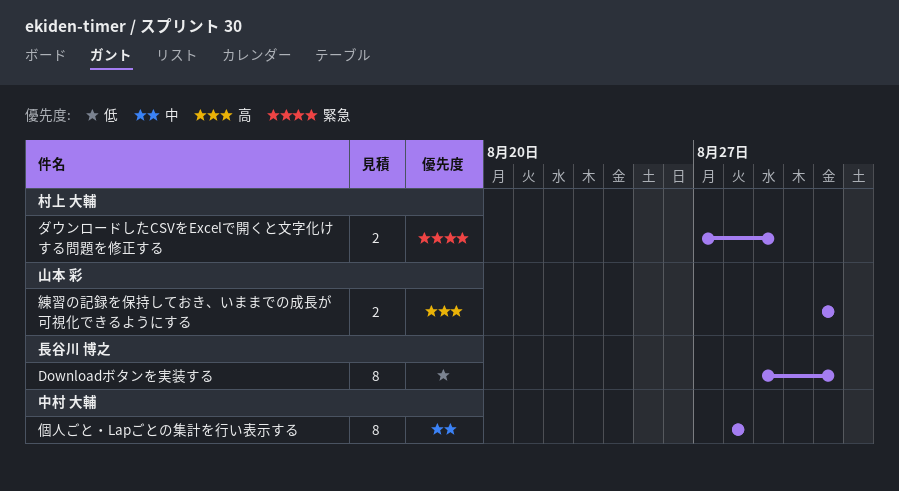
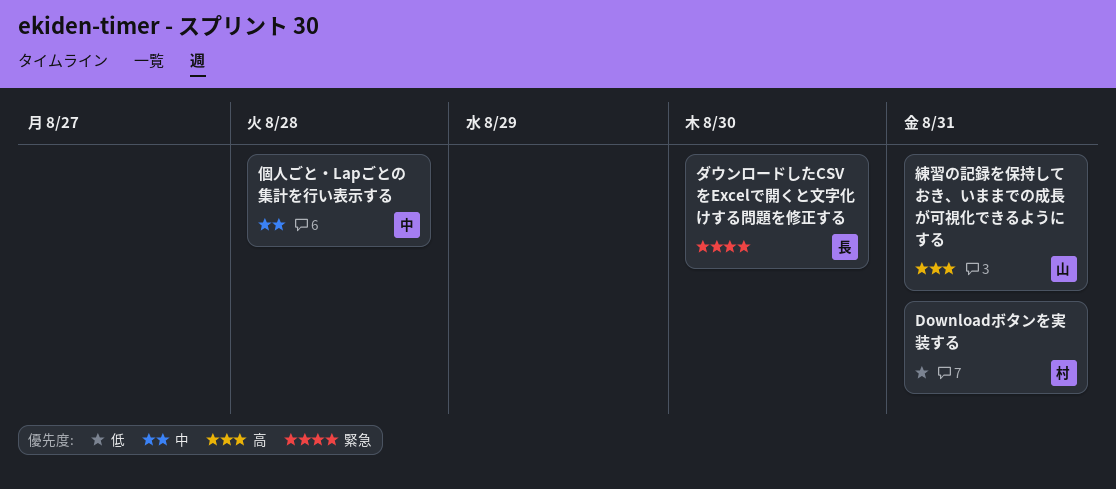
Downloadボタンを実装する, owner: 長谷川 博之 -> 村上 大輔
ダウンロードしたCSVをExcelで開くと文字化けする問題を修正する, owner: 村上 大輔 -> 長谷川 博之
ダウンロードしたCSVをExcelで開くと文字化けする問題を修正する, due: Aug 29 -> Aug 30

